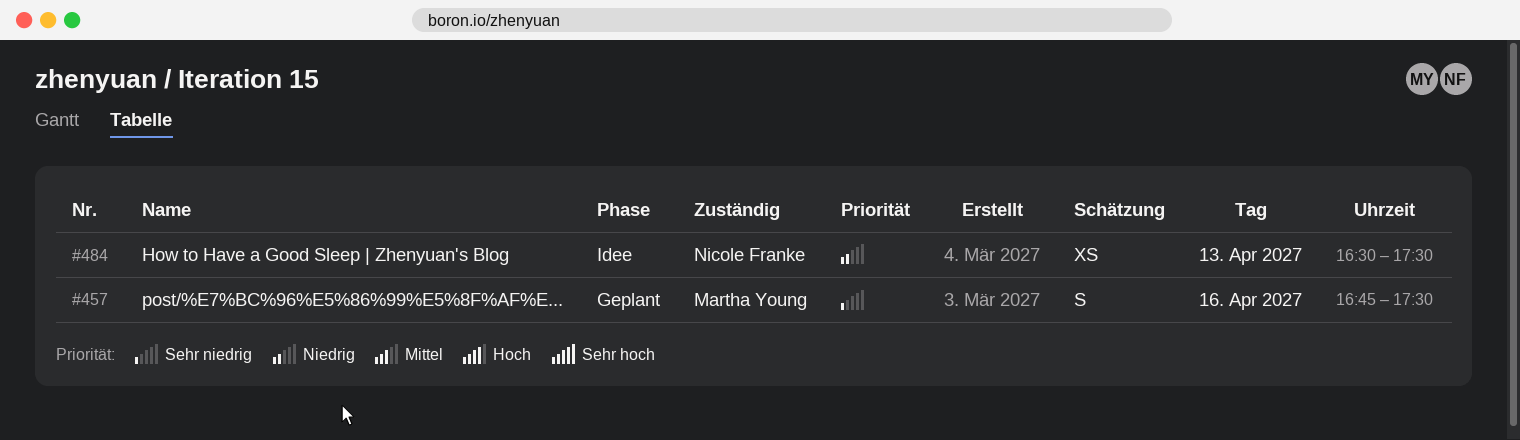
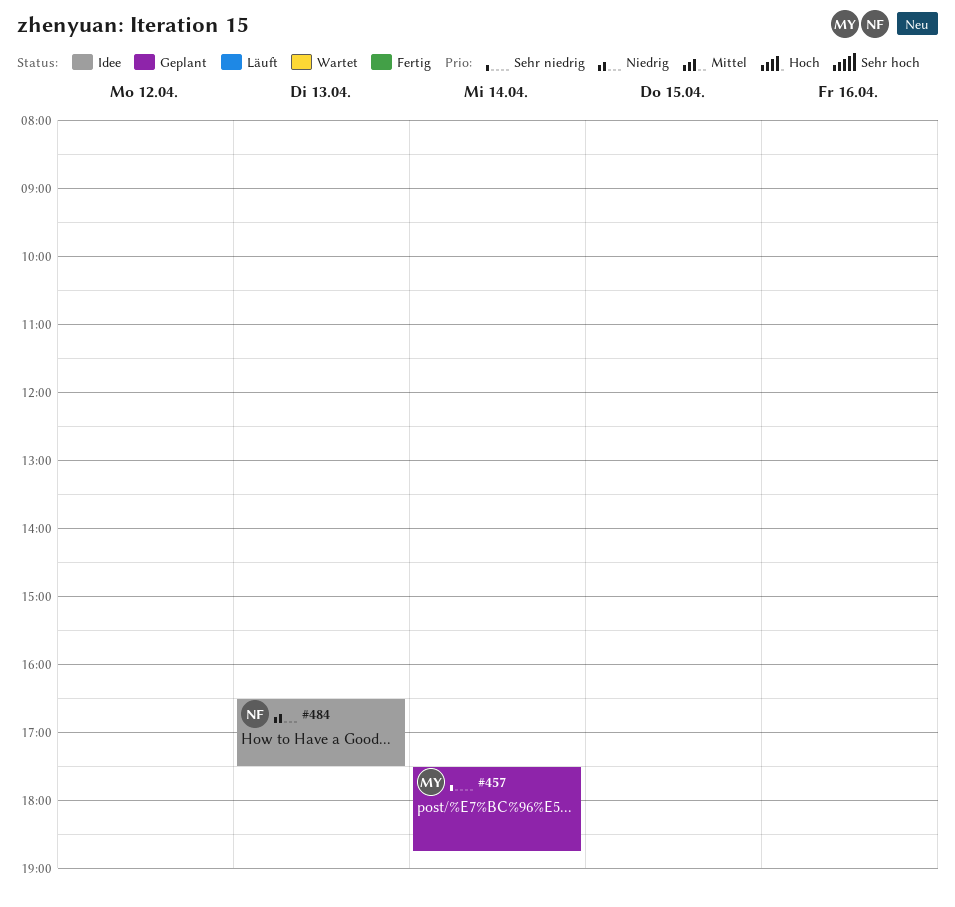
#457, day: Apr 16 -> Apr 14
#457, begins: 16:45 -> 17:30
#457, ends: 17:30 -> 18:45

